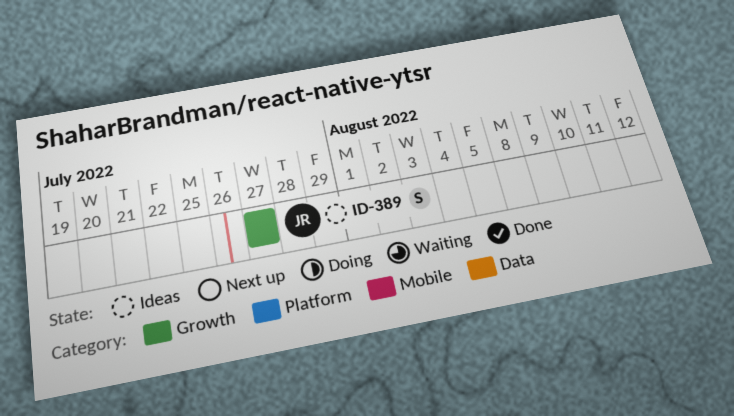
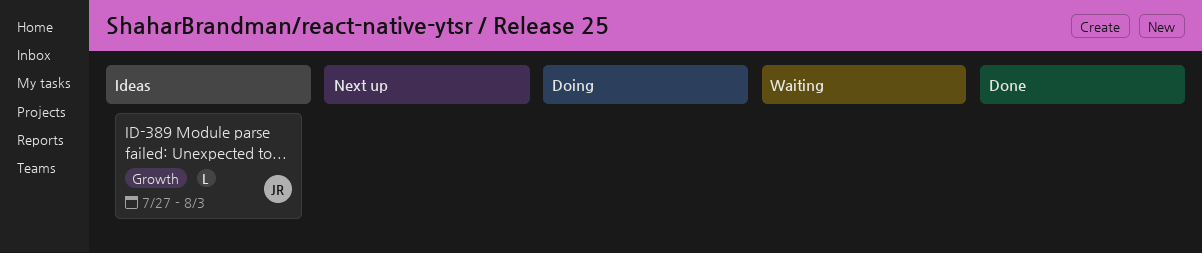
ID-389, estimate: S -> L
ID-389, due: Jul 27 -> Aug 3

